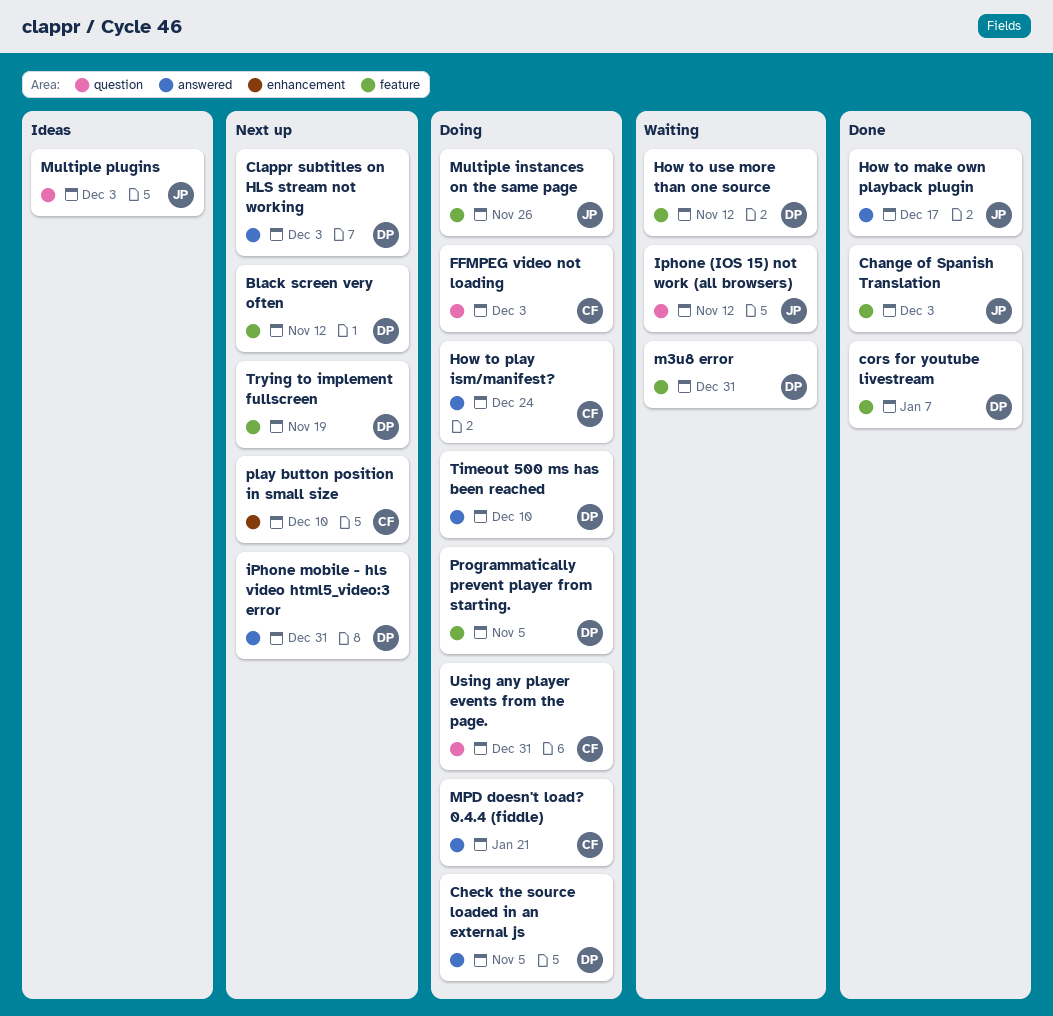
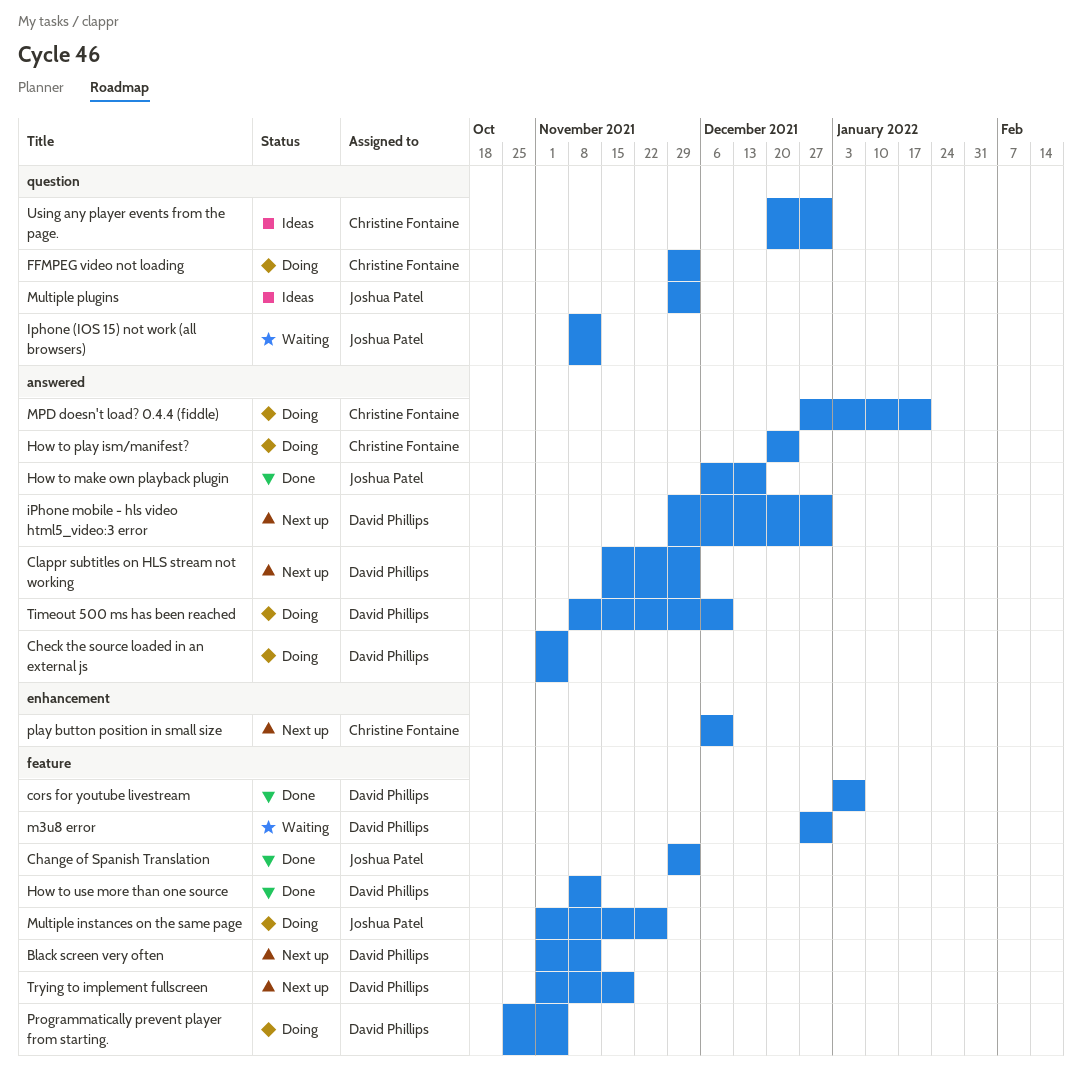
How to use more than one source, status: Waiting -> Done
Using any player events from the page., status: Doing -> Ideas

